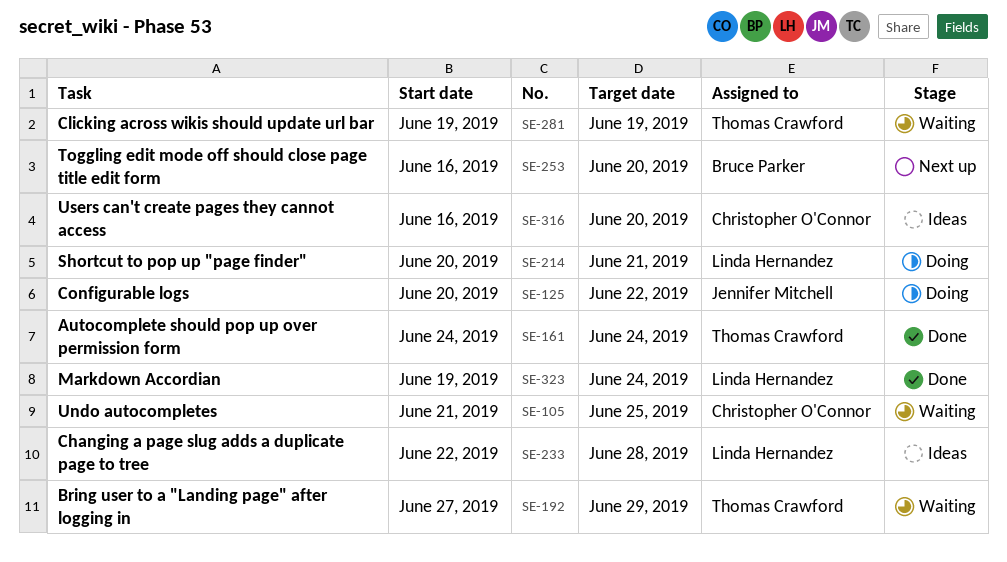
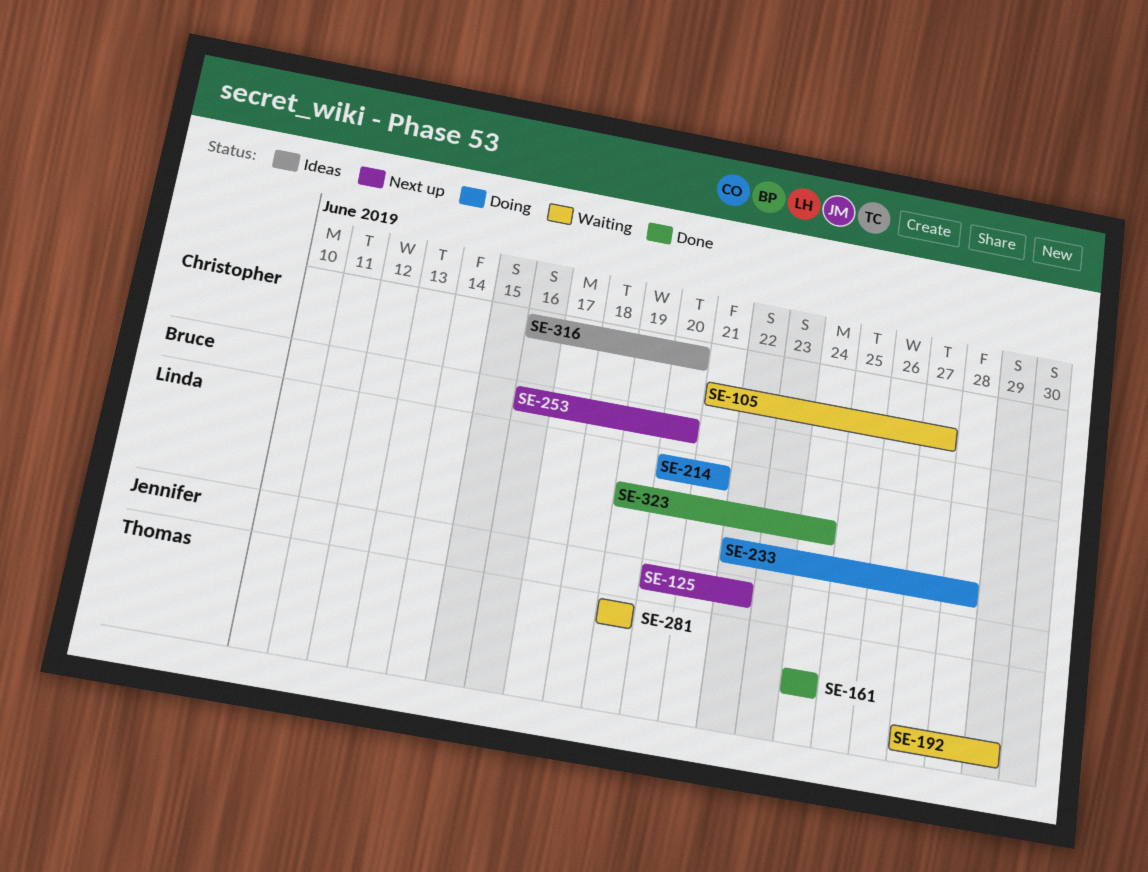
SE-105, due: Jun 25 -> Jun 27
SE-125, status: Doing -> Next up
SE-233, status: Ideas -> Doing

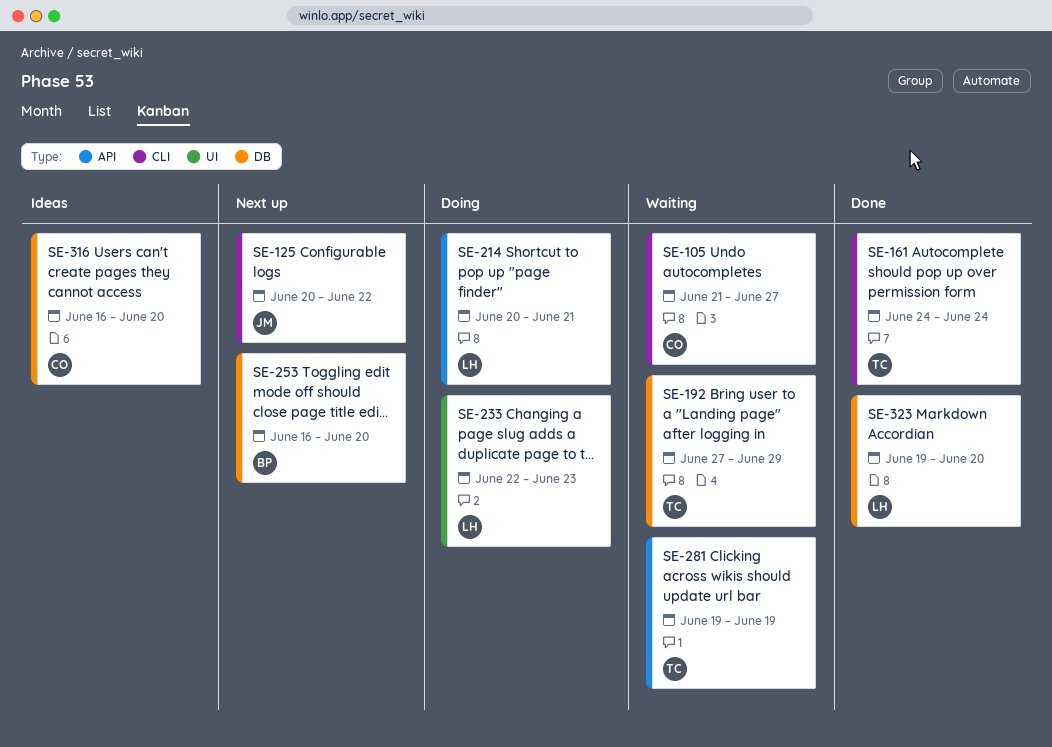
SE-233, due: Jun 28 -> Jun 23
SE-323, due: Jun 24 -> Jun 20

